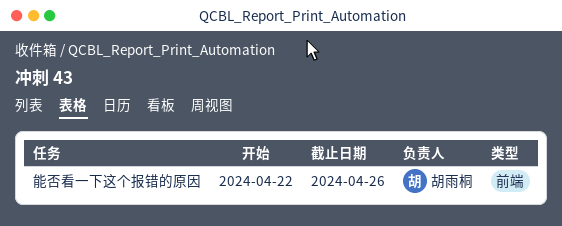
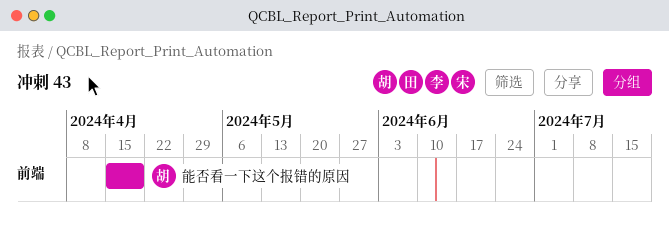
能否看一下这个报错的原因, start: Apr 22 -> Apr 15
能否看一下这个报错的原因, due: Apr 26 -> Apr 19

